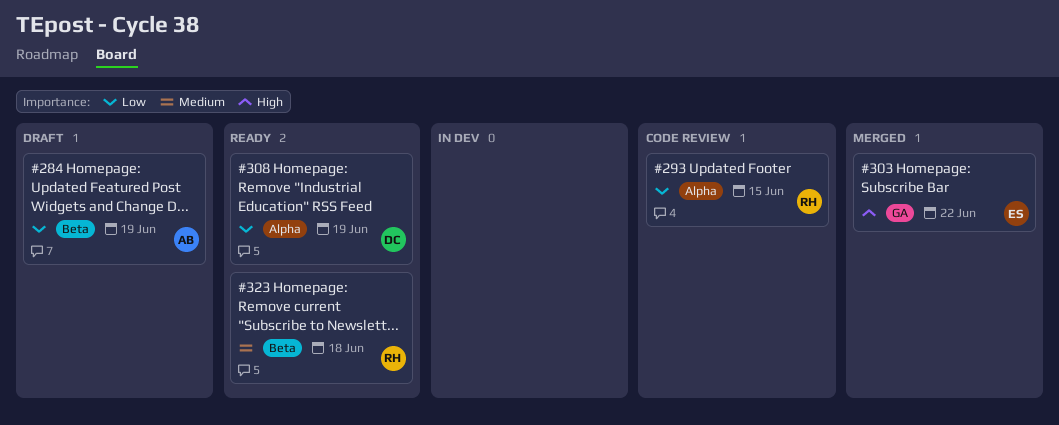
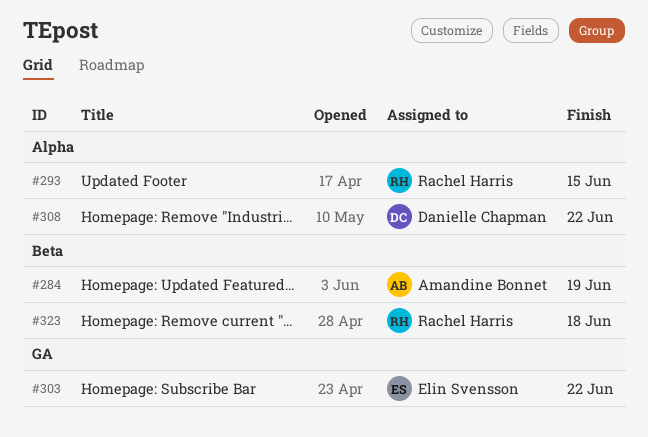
#308, due: Jun 19 -> Jun 22

